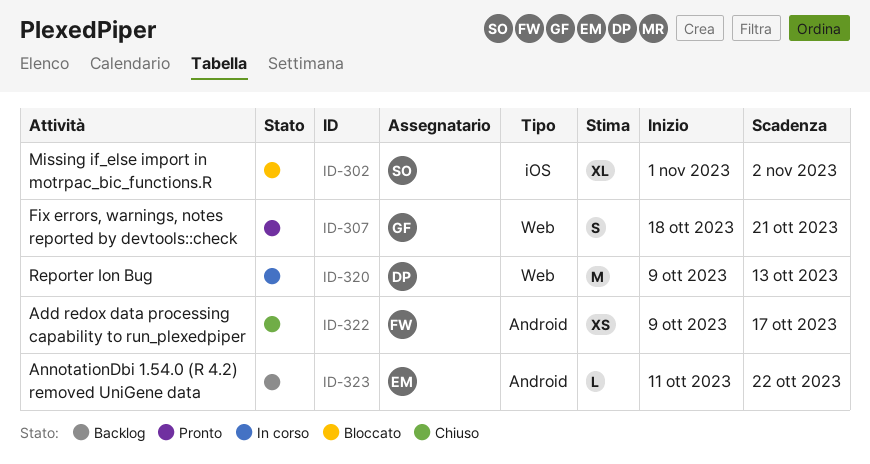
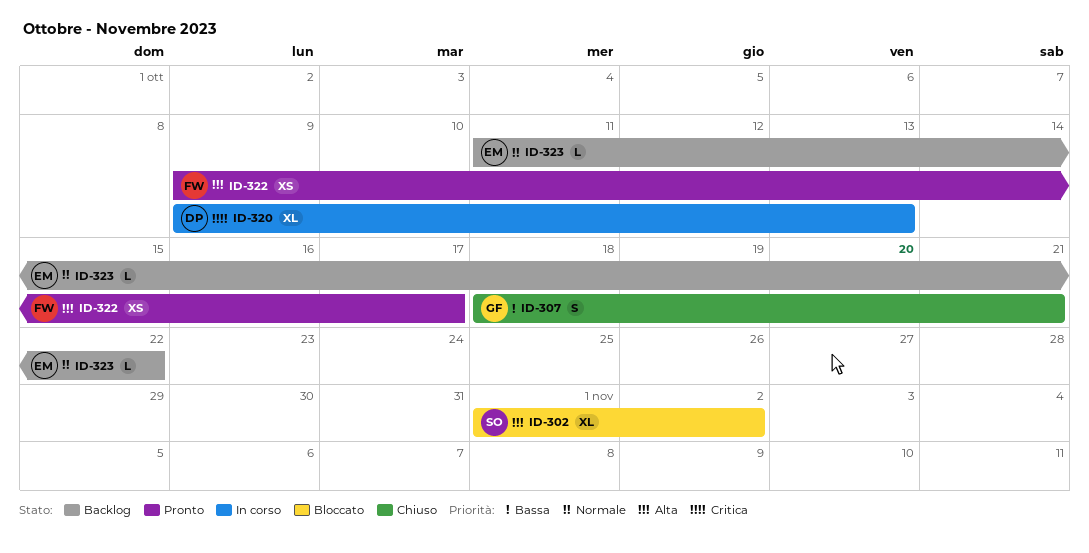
ID-307, status: Pronto -> Chiuso
ID-320, estimate: M -> XL
ID-322, status: Chiuso -> Pronto

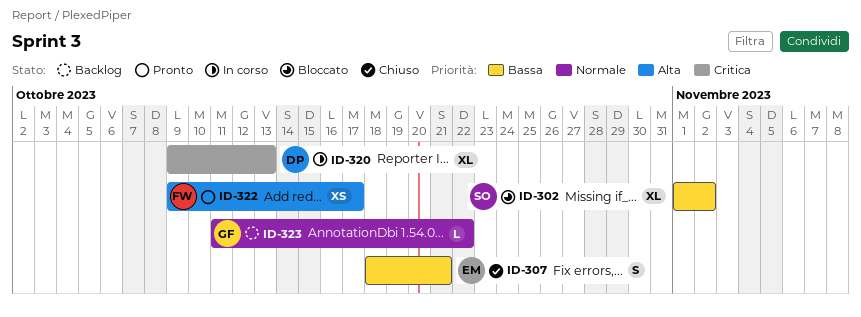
ID-302, priority: Alta -> Bassa
ID-307, owner: GF -> EM
ID-323, owner: EM -> GF

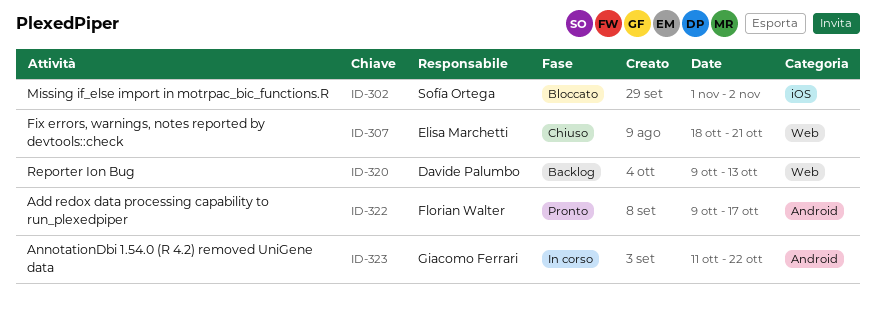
ID-320, status: In corso -> Backlog
ID-323, status: Backlog -> In corso

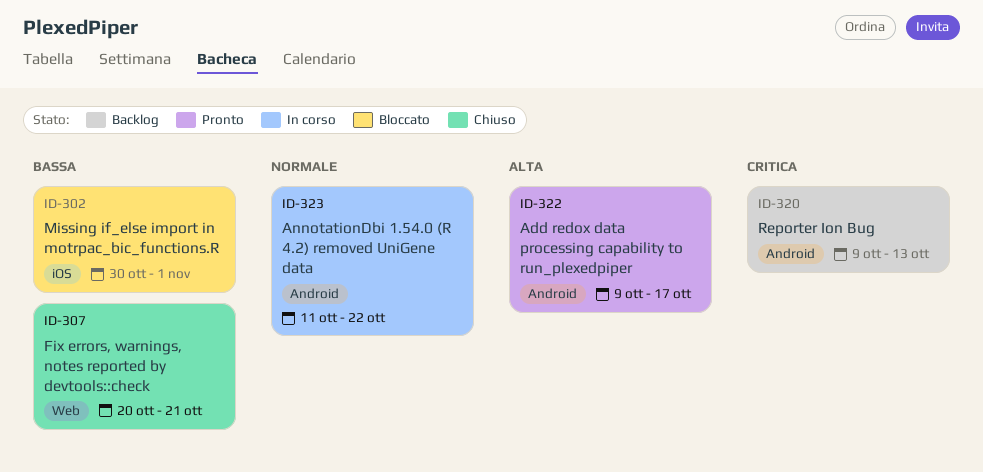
ID-302, start: Nov 1 -> Oct 30
ID-302, due: Nov 2 -> Nov 1
ID-307, start: Oct 18 -> Oct 20
ID-320, label: Web -> Android

